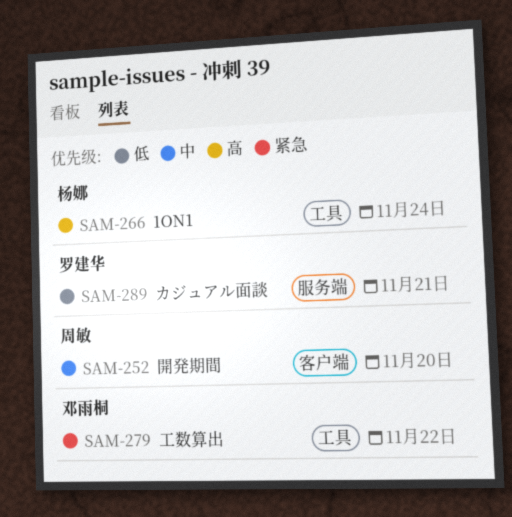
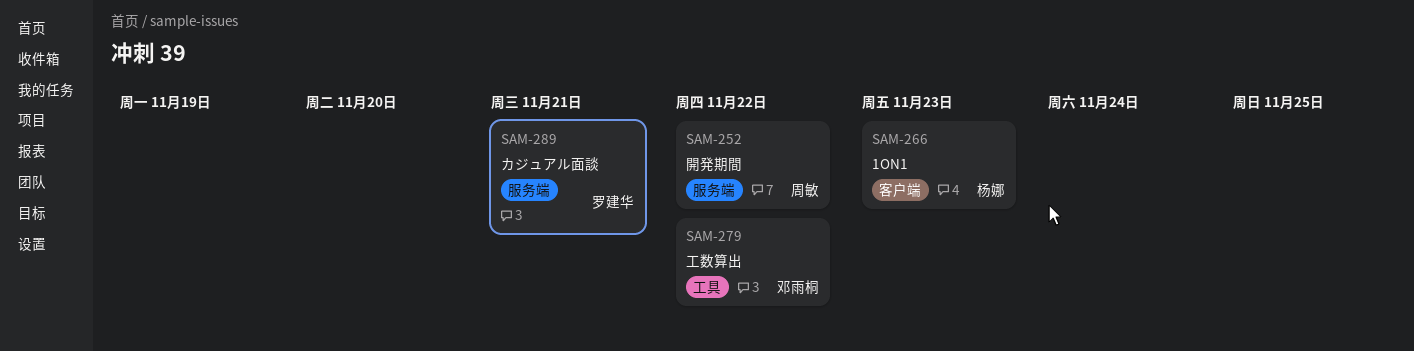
SAM-252, label: 客户端 -> 服务端
SAM-252, due: Nov 20 -> Nov 22
SAM-266, label: 工具 -> 客户端
SAM-266, due: Nov 24 -> Nov 23

